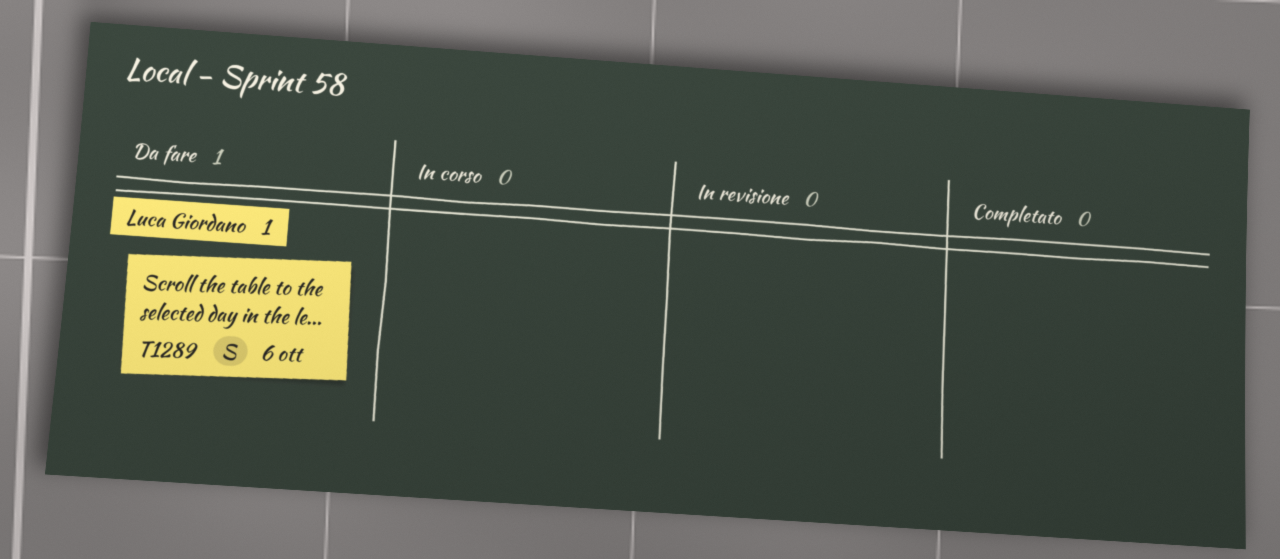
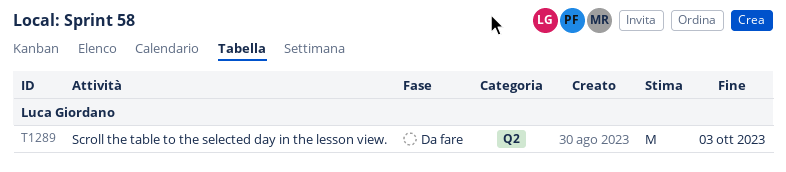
T1289, estimate: S -> M
T1289, due: Oct 6 -> Oct 3

